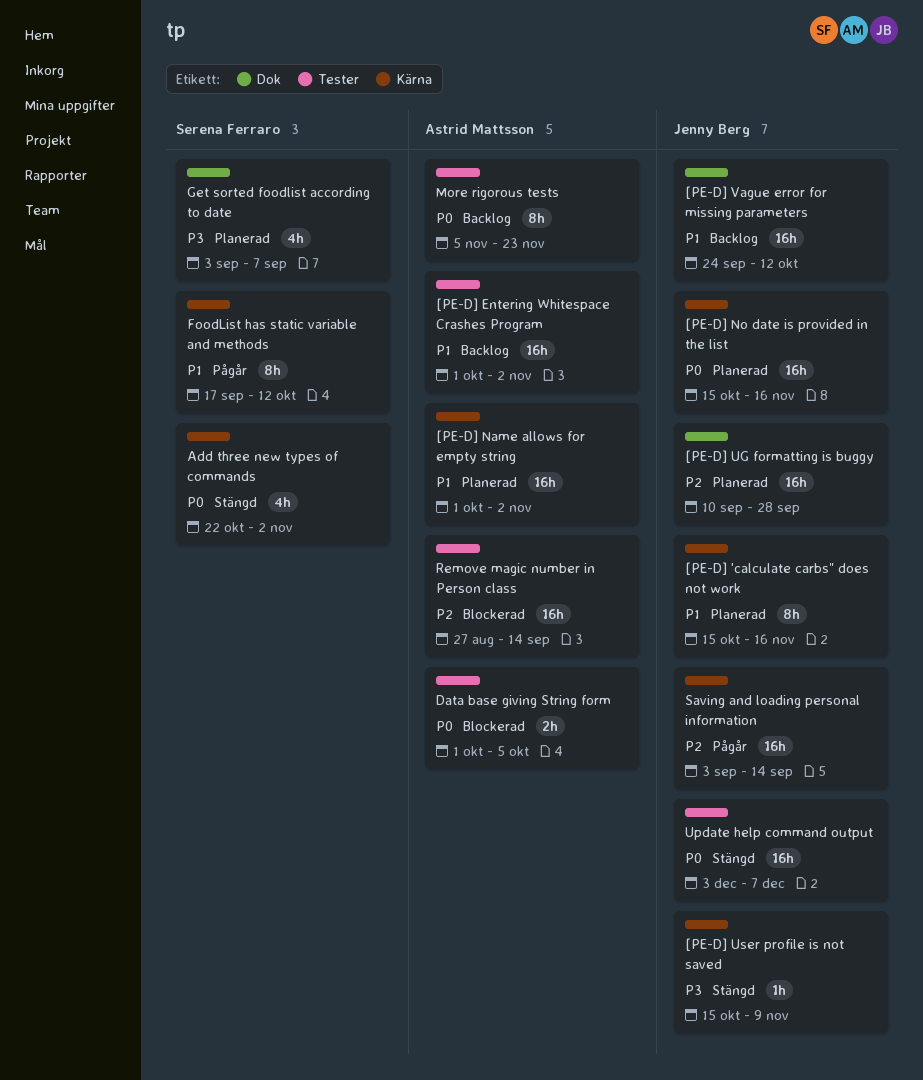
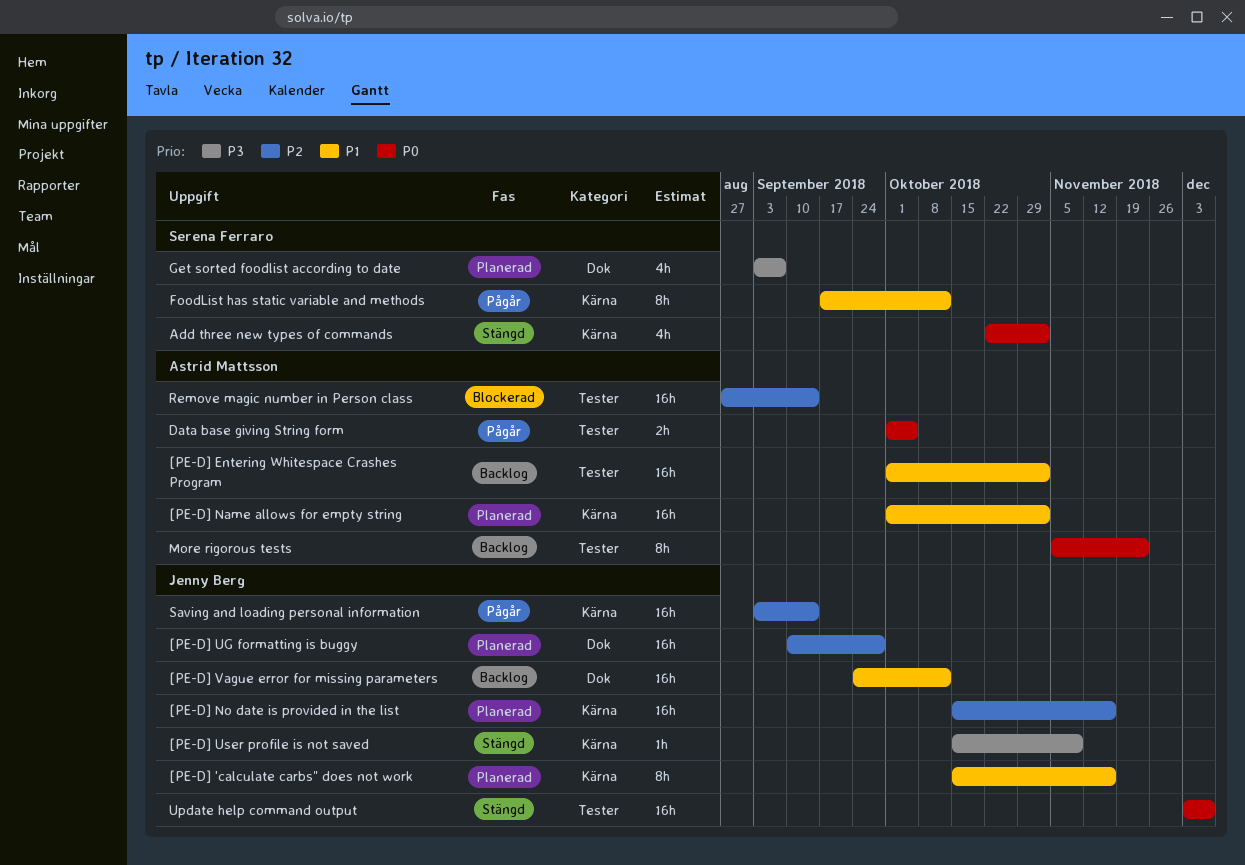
[PE-D] No date is provided in the list, priority: P0 -> P2
Data base giving String form, status: Blockerad -> Pågår

